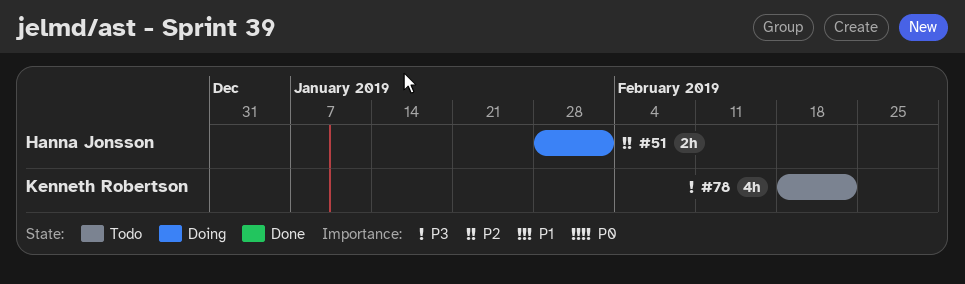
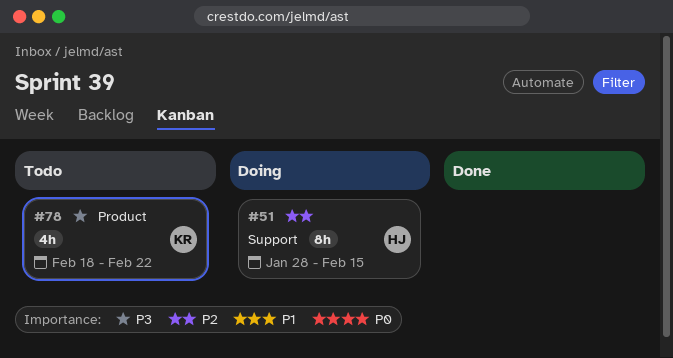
#51, estimate: 2h -> 8h
#51, due: Feb 1 -> Feb 15

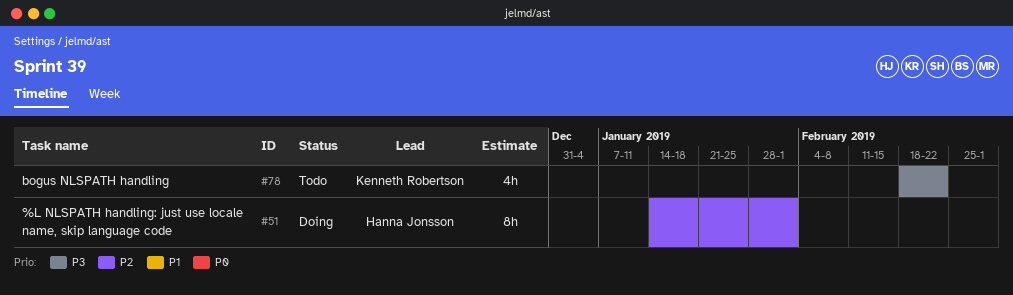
#51, start: Jan 28 -> Jan 14
#51, due: Feb 15 -> Feb 1

